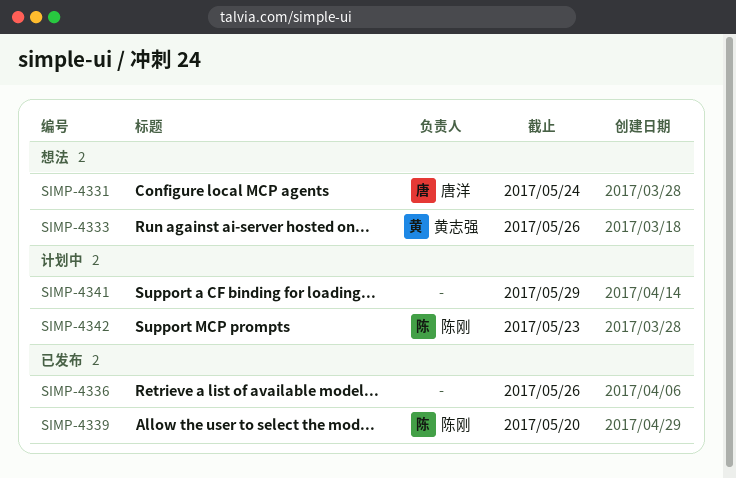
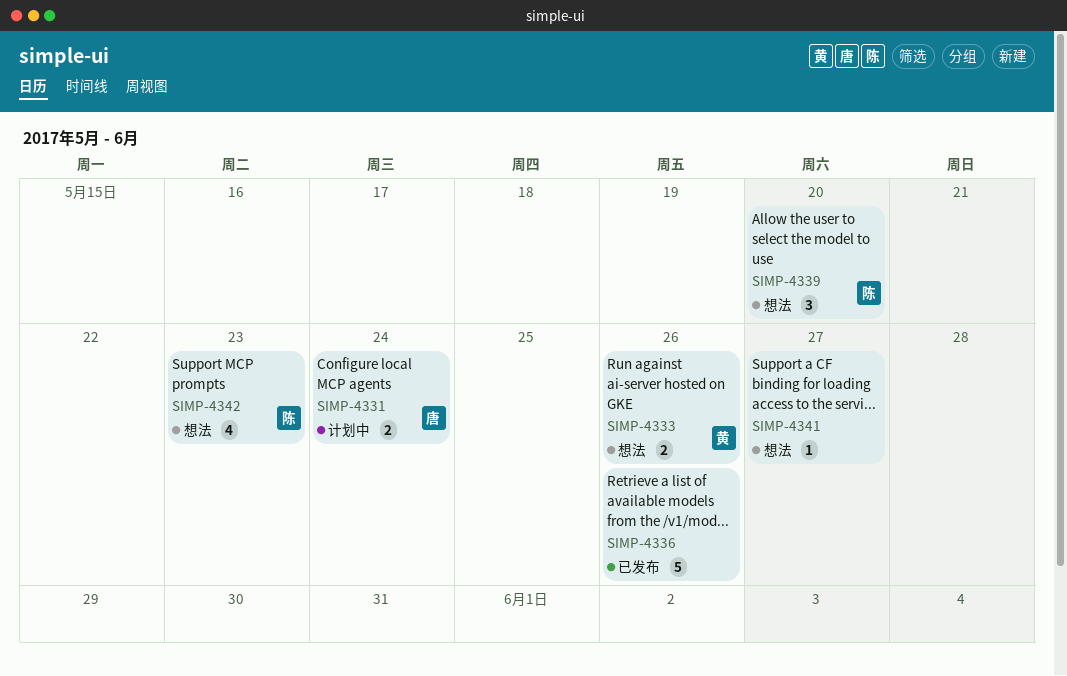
SIMP-4331, status: 想法 -> 计划中
SIMP-4339, status: 已发布 -> 想法
SIMP-4341, status: 计划中 -> 想法
SIMP-4341, due: May 29 -> May 27
SIMP-4342, status: 计划中 -> 想法

